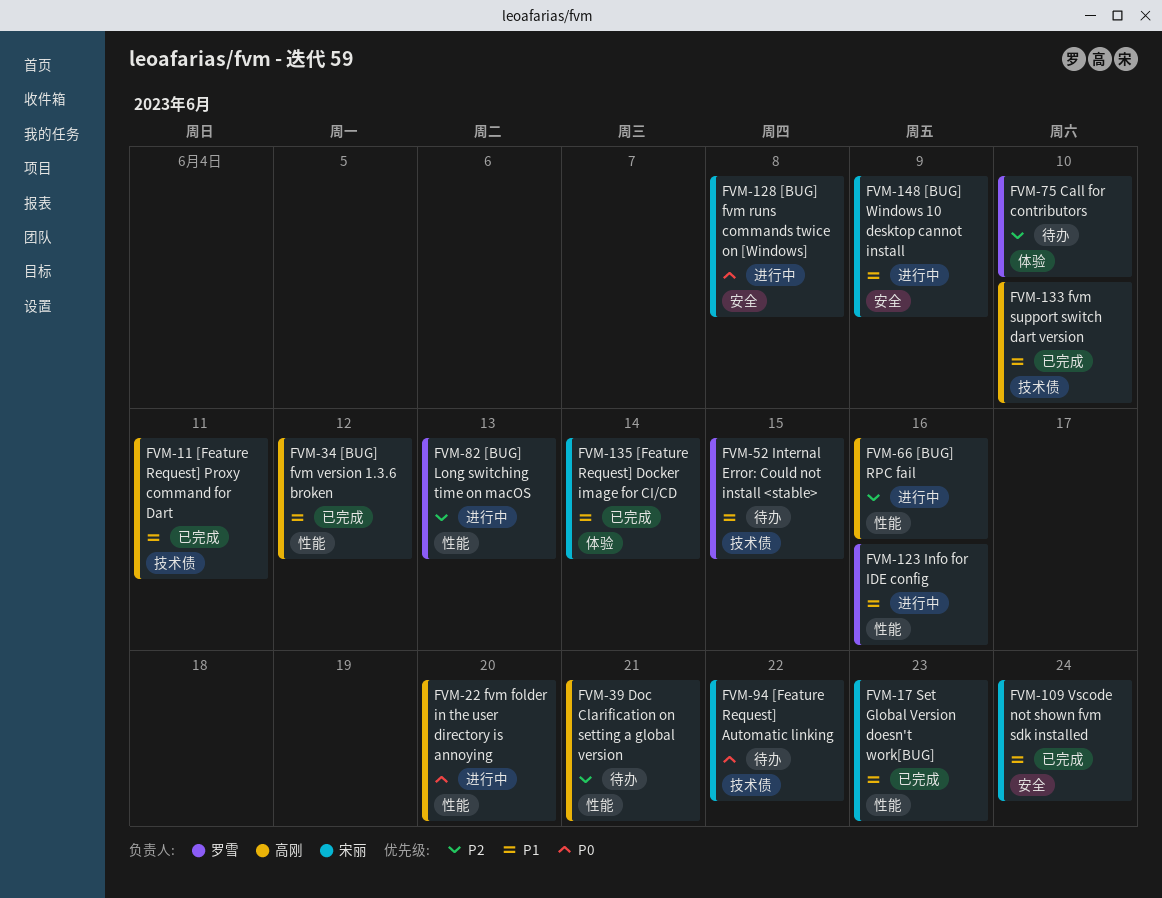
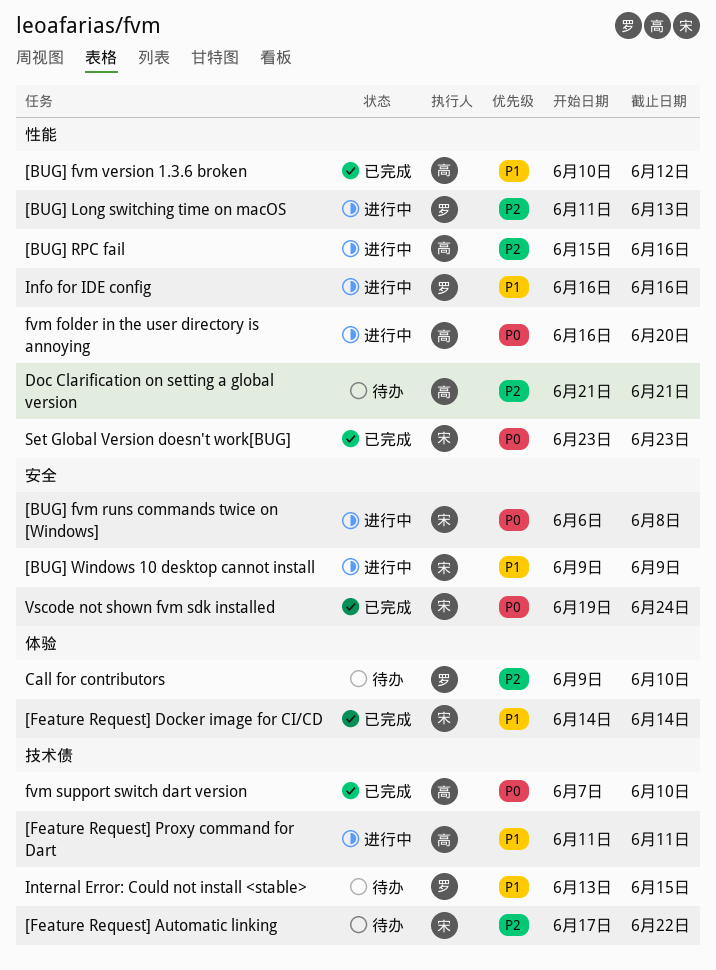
[Feature Request] Automatic linking, priority: P0 -> P2
[Feature Request] Proxy command for Dart, status: 已完成 -> 进行中
fvm support switch dart version, priority: P1 -> P0
Set Global Version doesn't work[BUG], priority: P1 -> P0
Vscode not shown fvm sdk installed, priority: P1 -> P0

